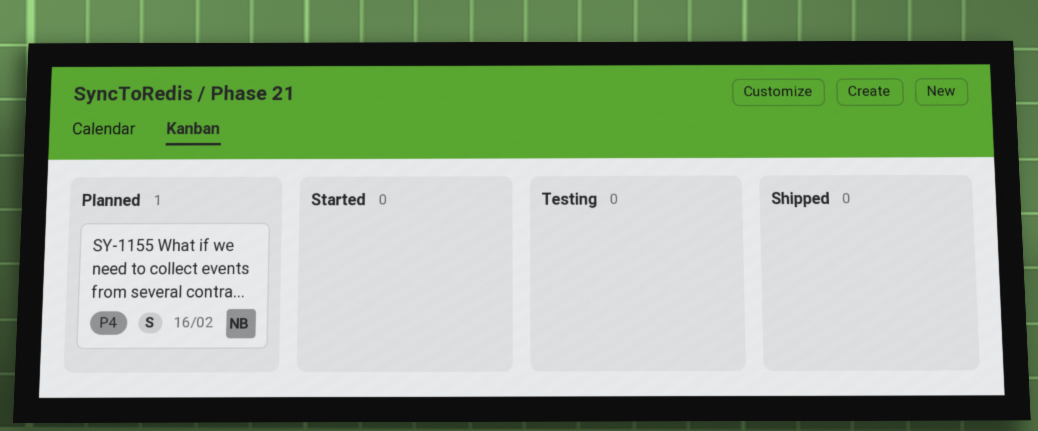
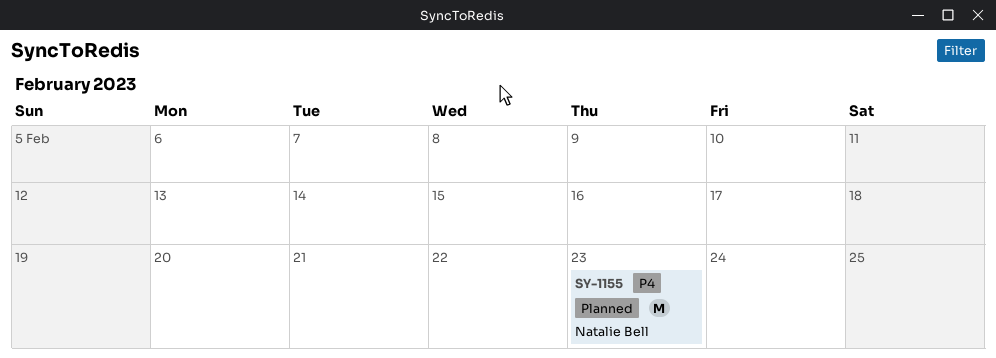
SY-1155, estimate: S -> M
SY-1155, due: Feb 16 -> Feb 23

